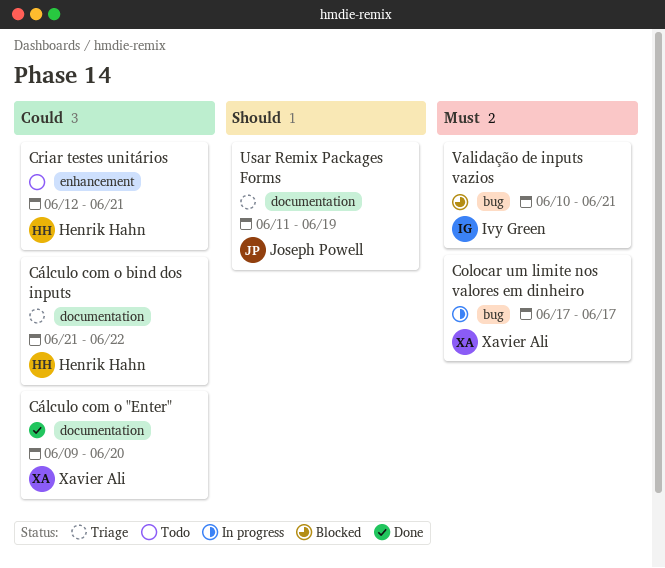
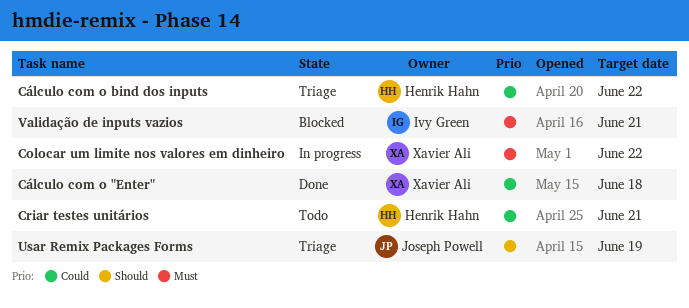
Colocar um limite nos valores em dinheiro, due: Jun 17 -> Jun 22
Cálculo com o "Enter", due: Jun 20 -> Jun 18

